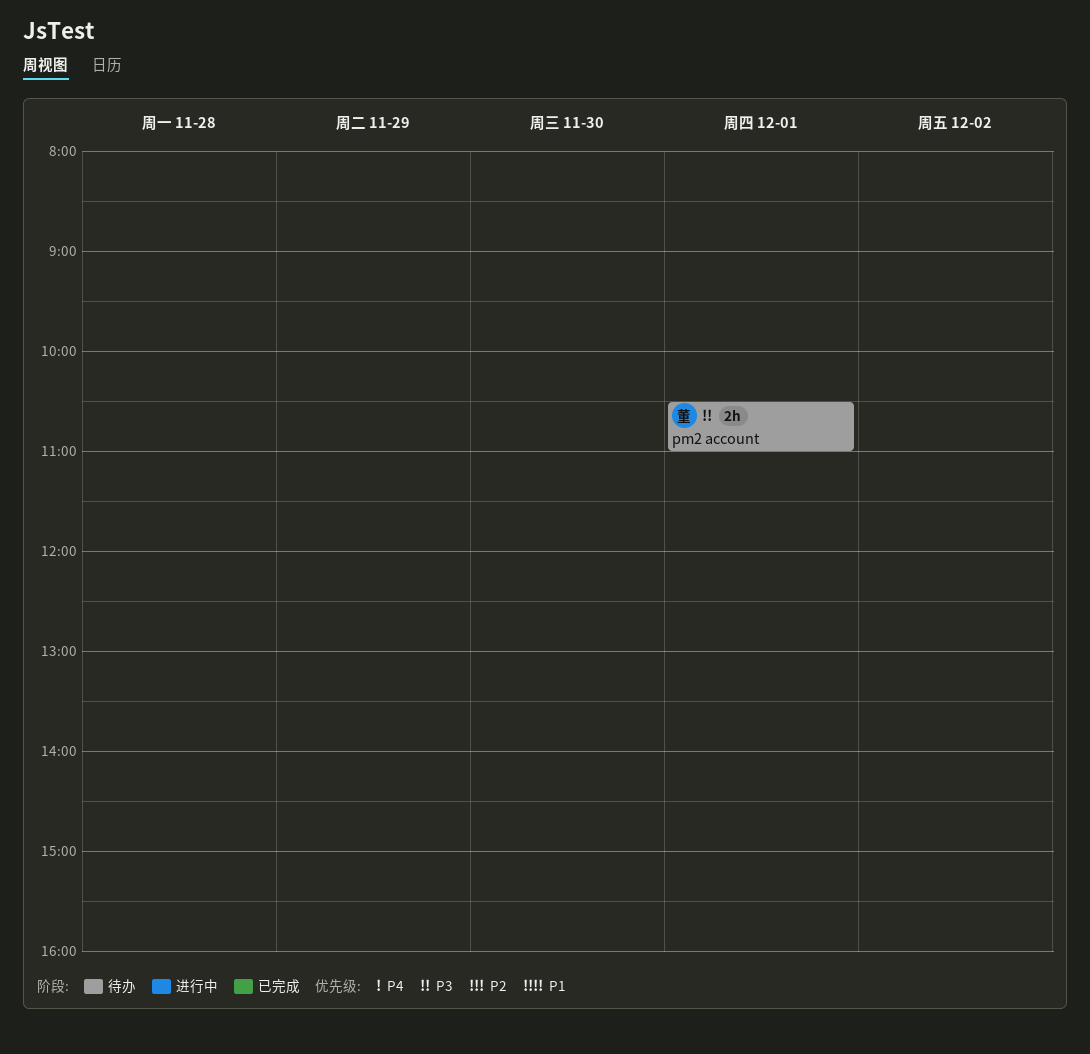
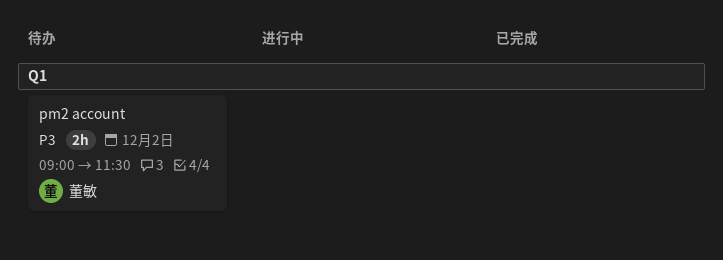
pm2 account, day: Dec 1 -> Dec 2
pm2 account, begins: 10:30 -> 09:00
pm2 account, ends: 11:00 -> 11:30

